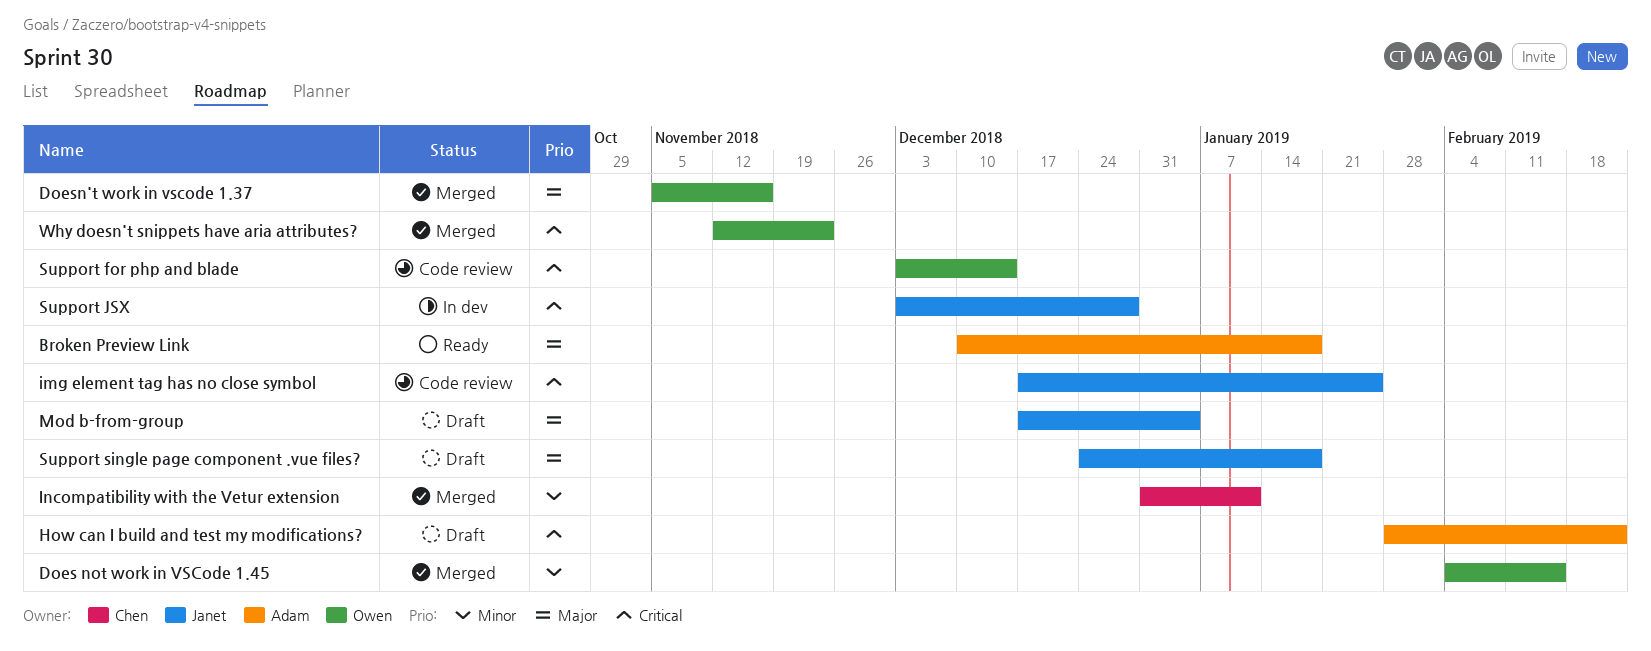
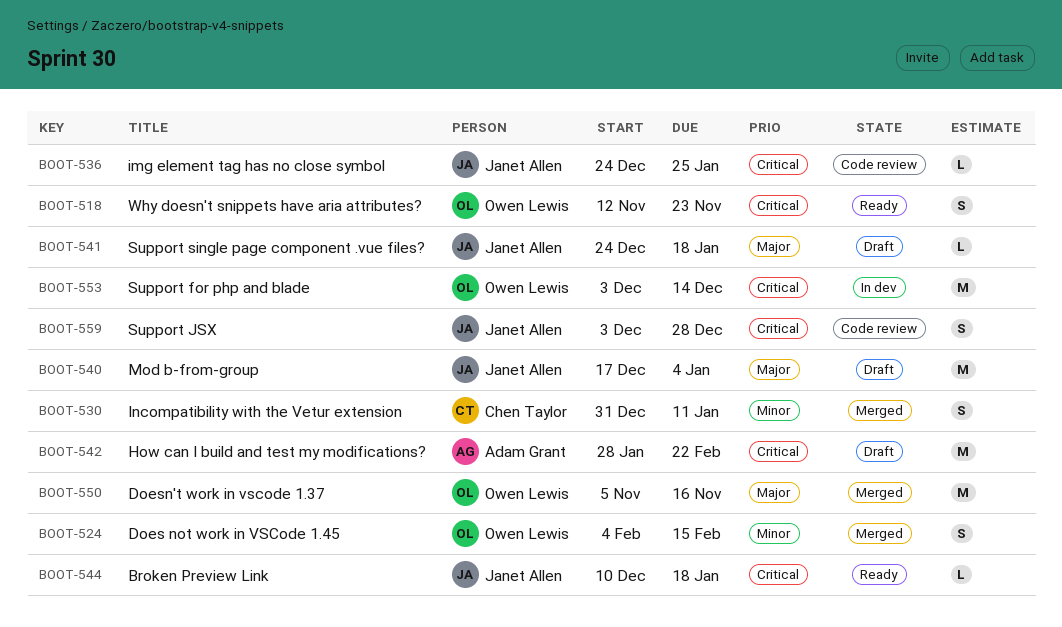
Broken Preview Link, owner: Adam Grant -> Janet Allen
Broken Preview Link, priority: Major -> Critical
img element tag has no close symbol, start: Dec 17 -> Dec 24
Support for php and blade, status: Code review -> In dev
Support JSX, status: In dev -> Code review
Why doesn't snippets have aria attributes?, status: Merged -> Ready

